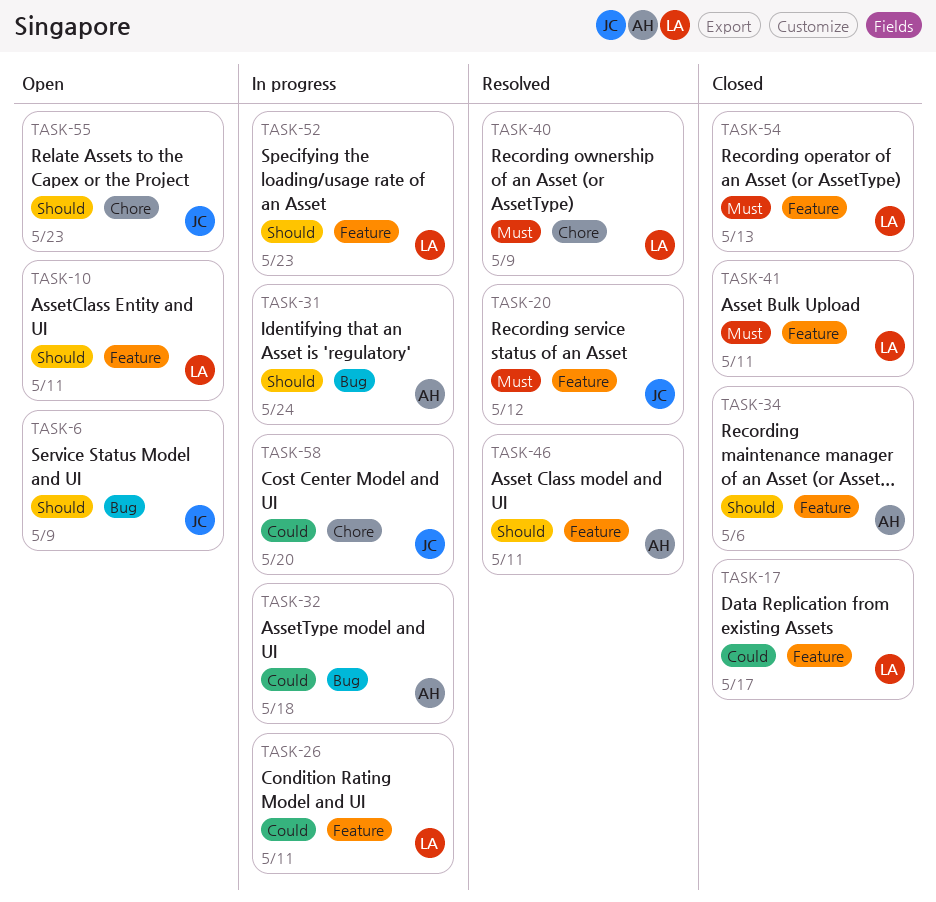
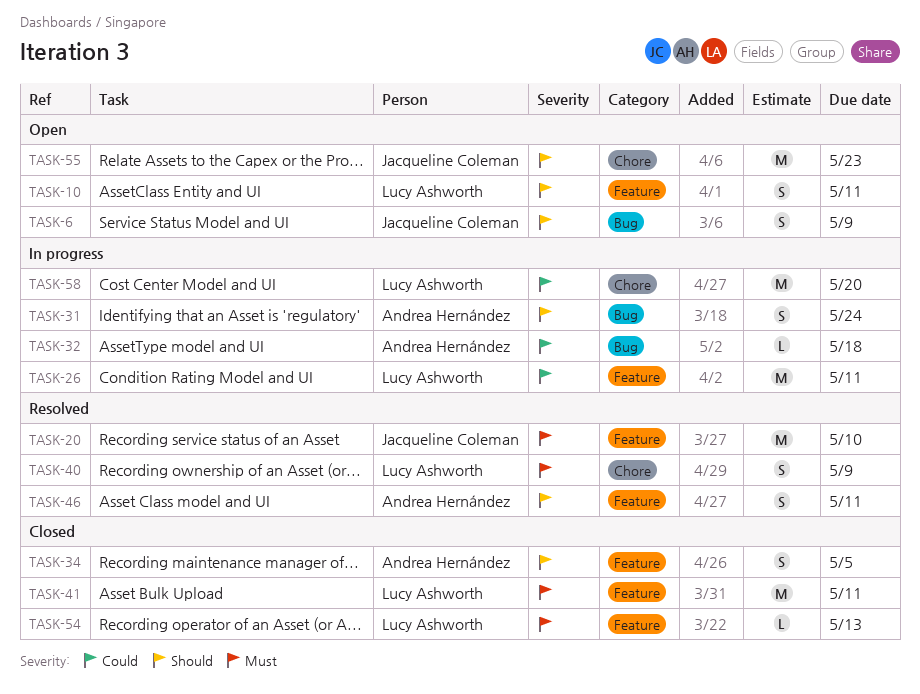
TASK-17: present -> none
TASK-20, due: May 12 -> May 10
TASK-34, due: May 6 -> May 5
TASK-52: present -> none
TASK-58, owner: Jacqueline Coleman -> Lucy Ashworth

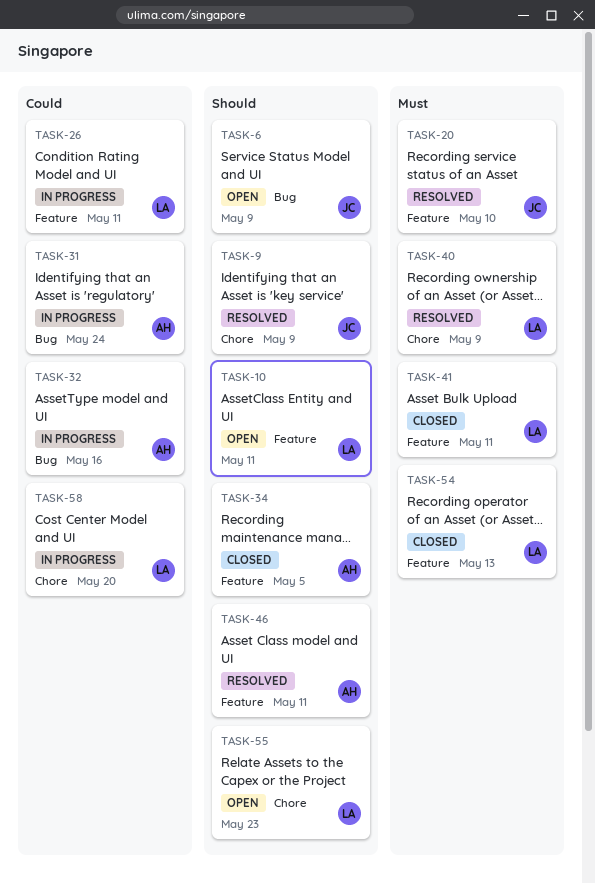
TASK-9: none -> present
TASK-31, priority: Should -> Could
TASK-32, due: May 18 -> May 16
TASK-55, owner: Jacqueline Coleman -> Lucy Ashworth

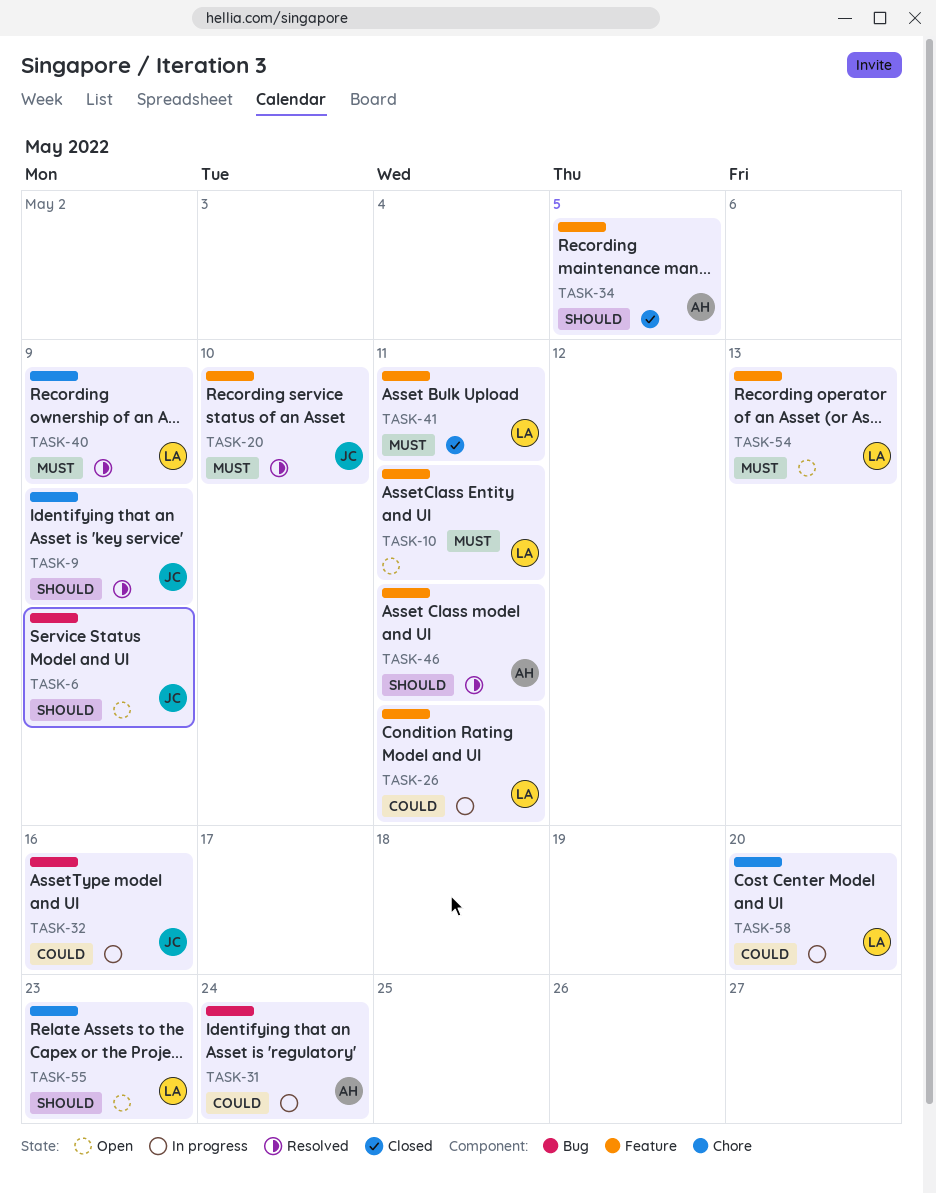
TASK-10, priority: Should -> Must
TASK-32, owner: AH -> JC
TASK-54, status: Closed -> Open

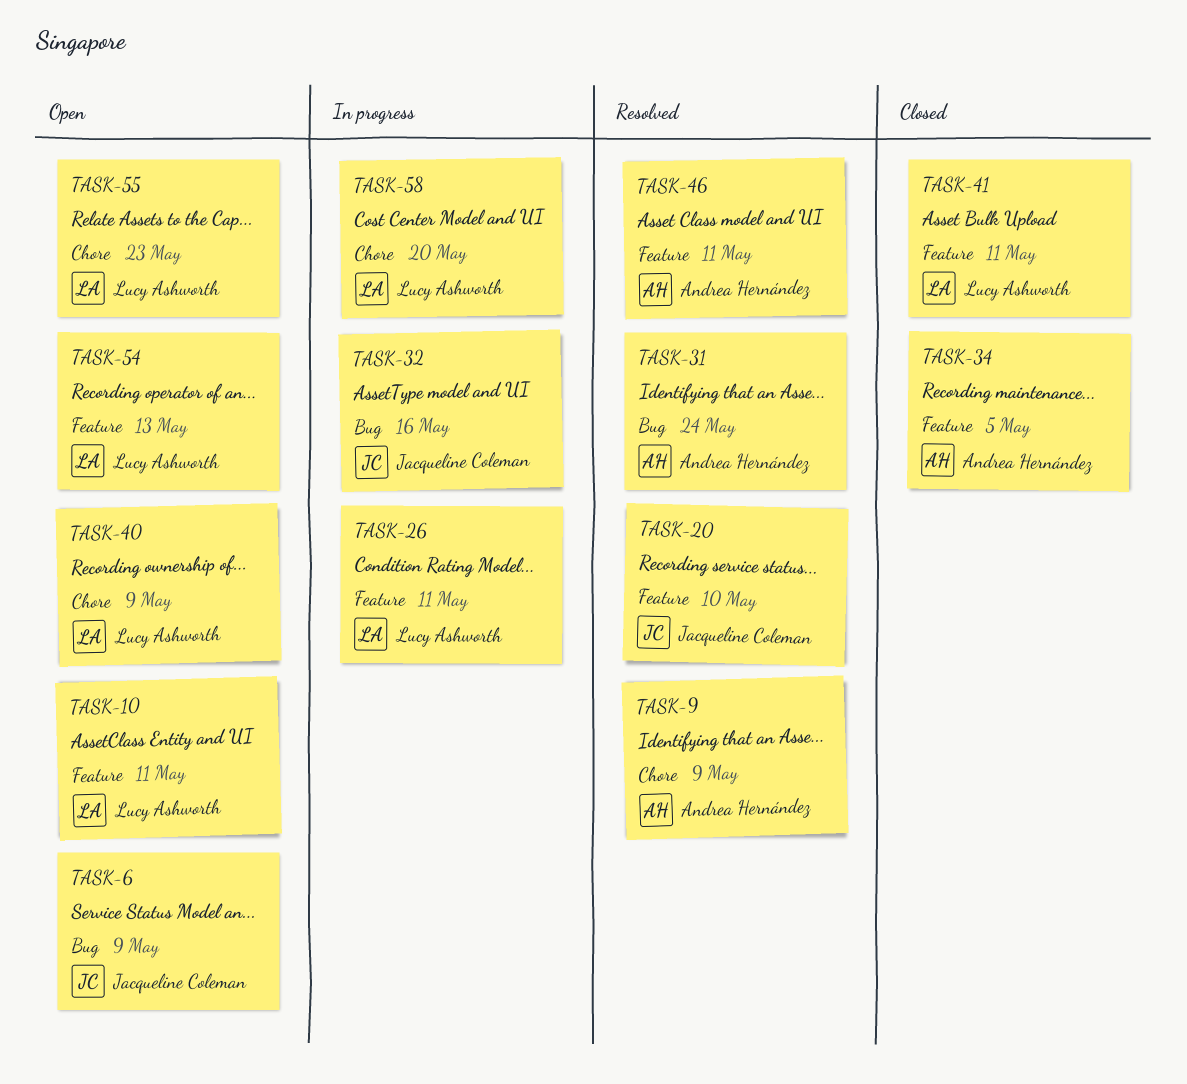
TASK-9, owner: Jacqueline Coleman -> Andrea Hernández
TASK-31, status: In progress -> Resolved
TASK-40, status: Resolved -> Open

